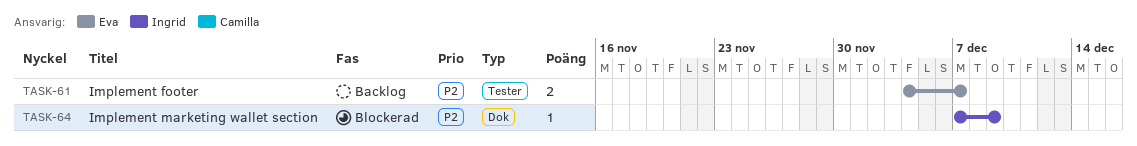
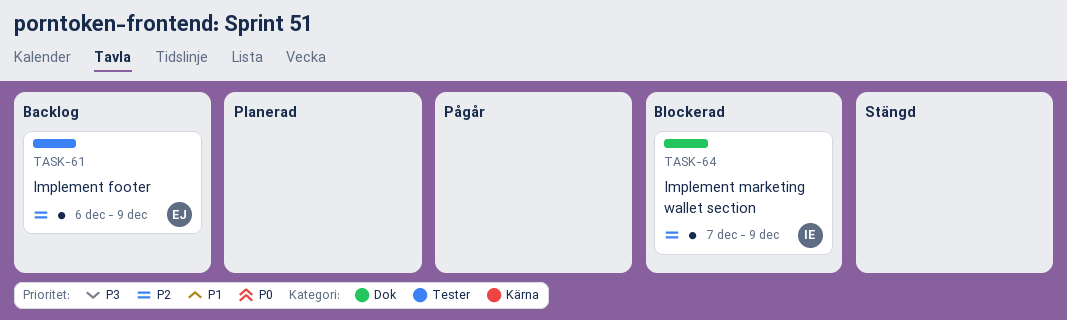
TASK-61, estimate: 2 -> 1
TASK-61, start: Dec 4 -> Dec 6
TASK-61, due: Dec 7 -> Dec 9

